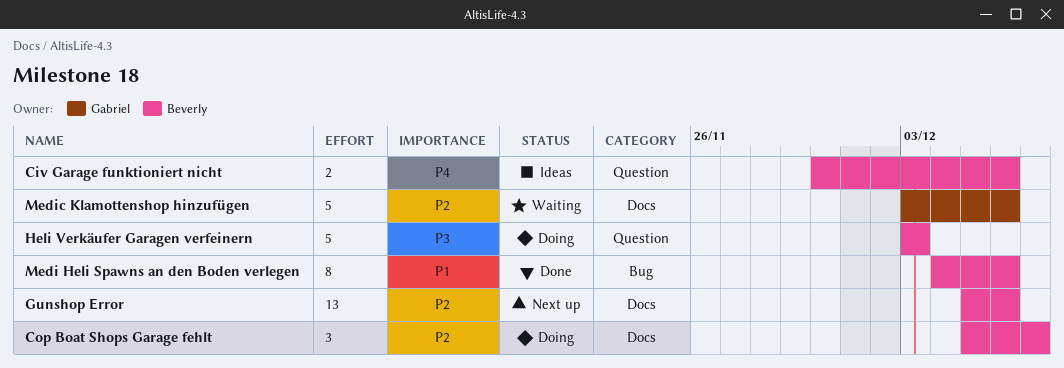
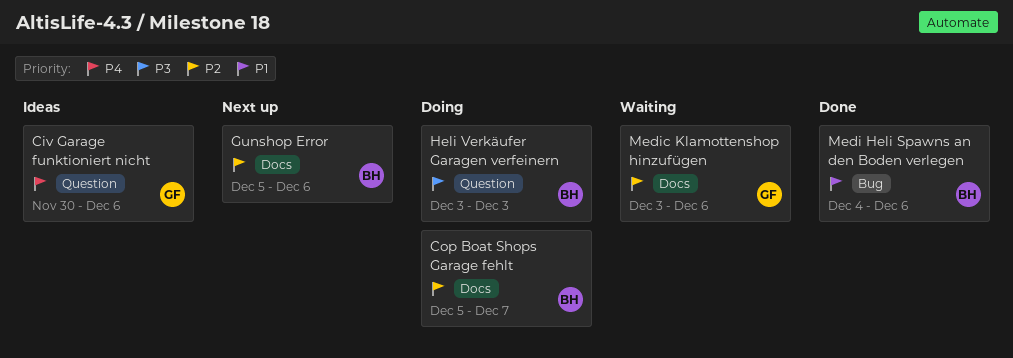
Civ Garage funktioniert nicht, owner: Beverly -> Gabriel

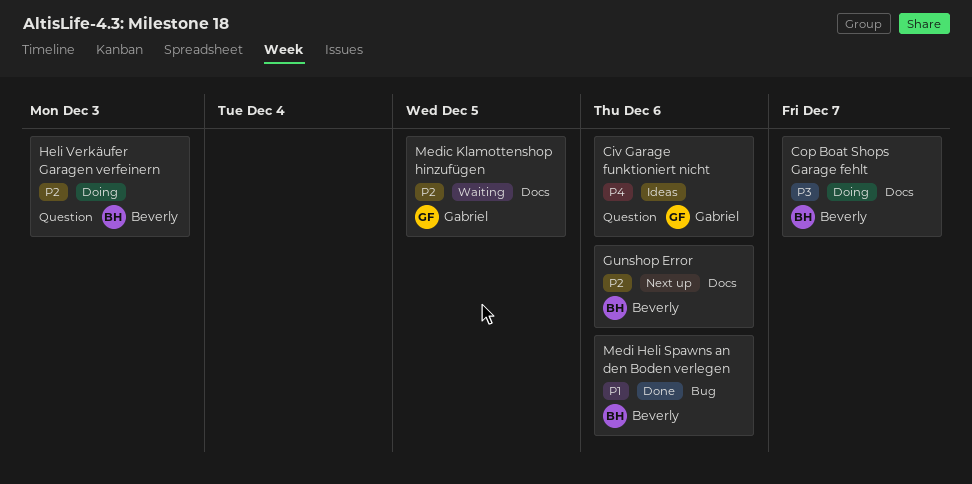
Cop Boat Shops Garage fehlt, priority: P2 -> P3
Heli Verkäufer Garagen verfeinern, priority: P3 -> P2
Medic Klamottenshop hinzufügen, due: Dec 6 -> Dec 5

